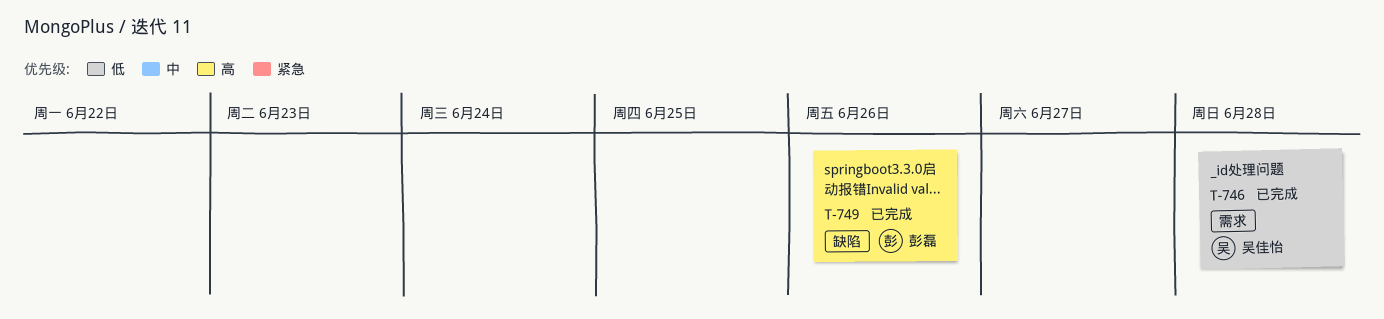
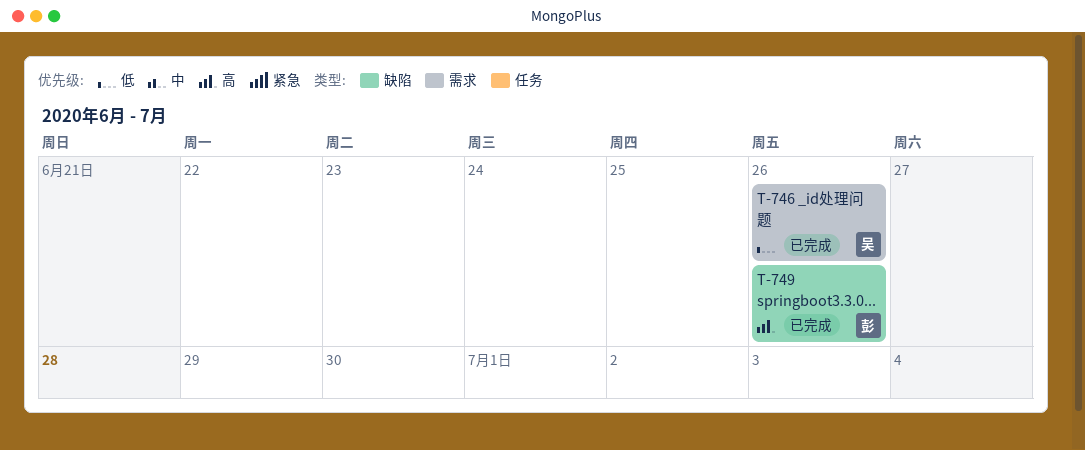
T-746, due: Jun 28 -> Jun 26

